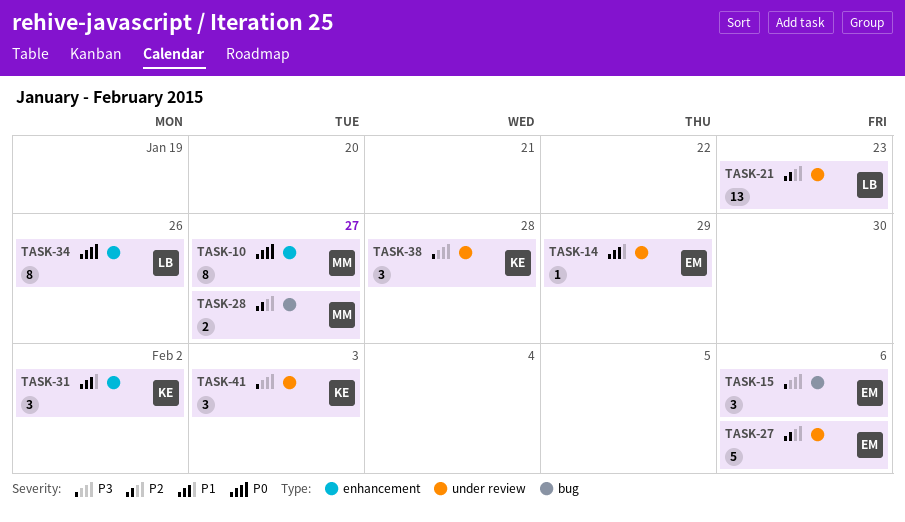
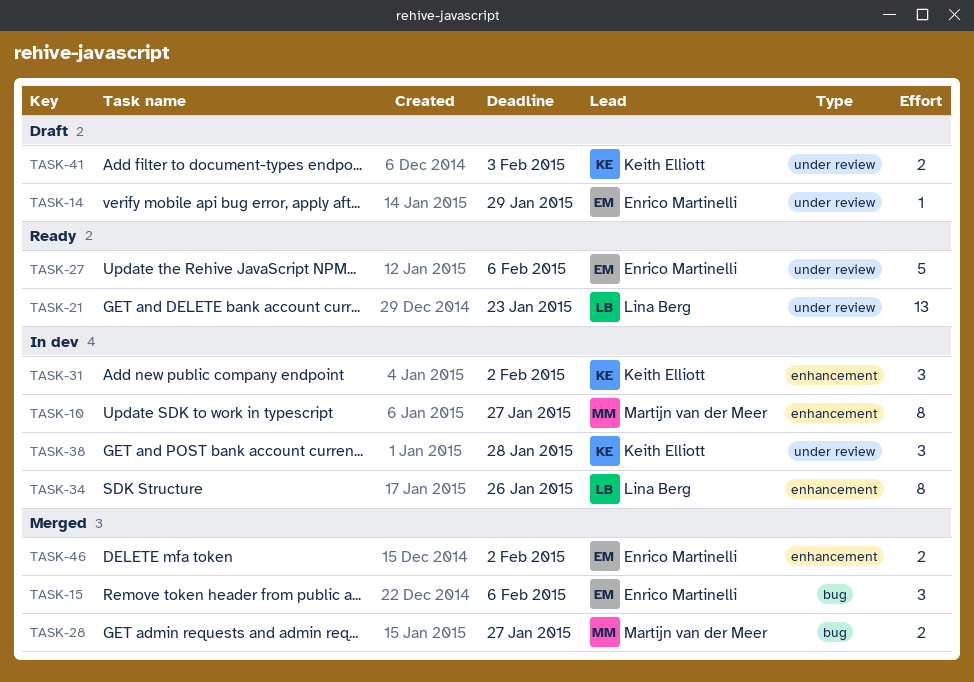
TASK-41, estimate: 3 -> 2
TASK-46: none -> present

